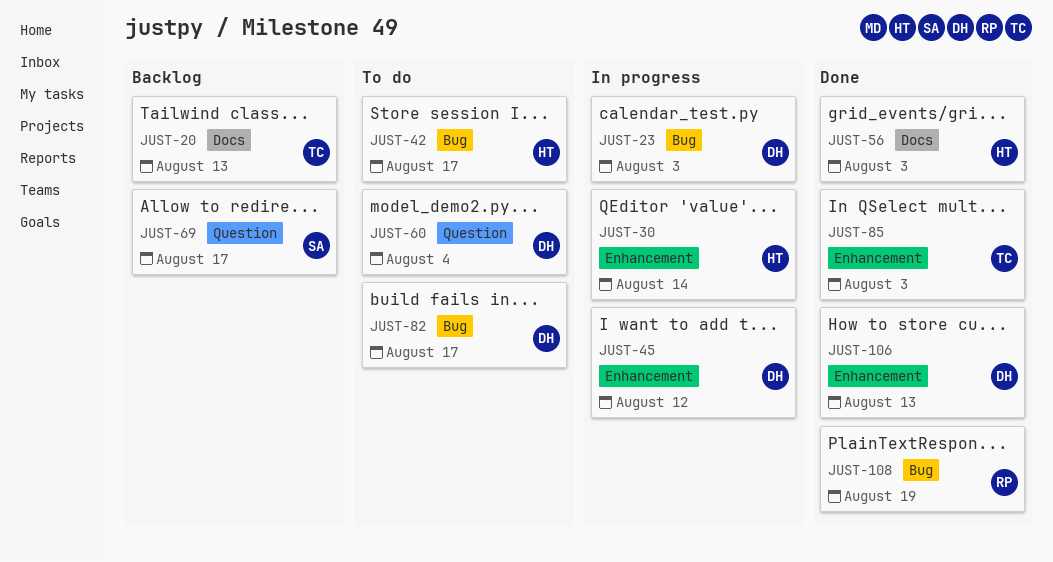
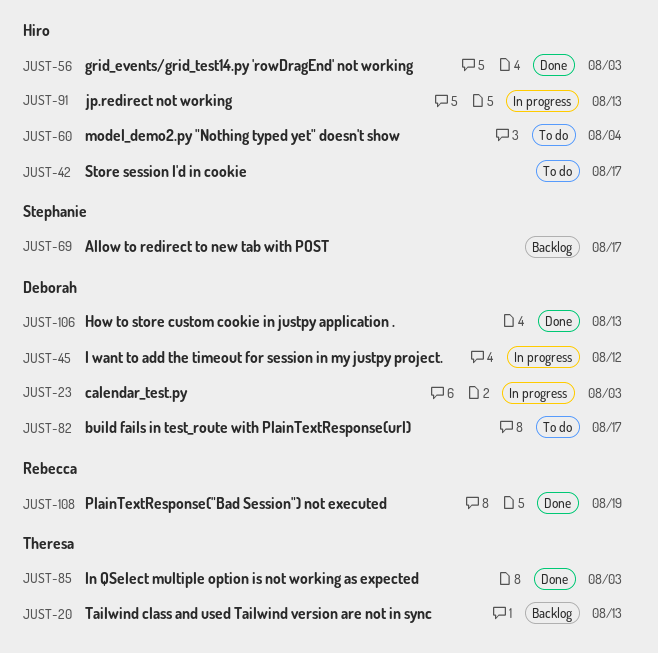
JUST-30: present -> none
JUST-60, owner: Deborah -> Hiro
JUST-91: none -> present

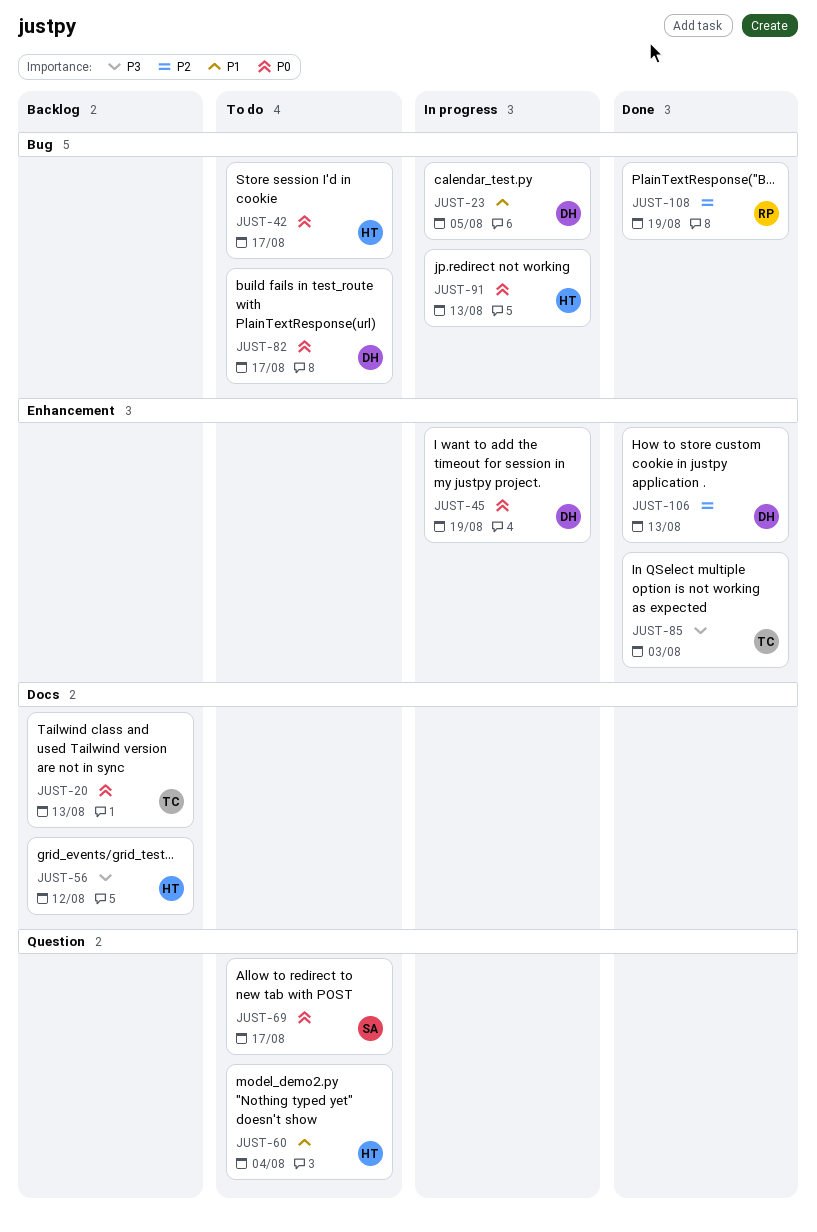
JUST-23, due: Aug 3 -> Aug 5
JUST-45, due: Aug 12 -> Aug 19
JUST-56, status: Done -> Backlog
JUST-56, due: Aug 3 -> Aug 12
JUST-69, status: Backlog -> To do

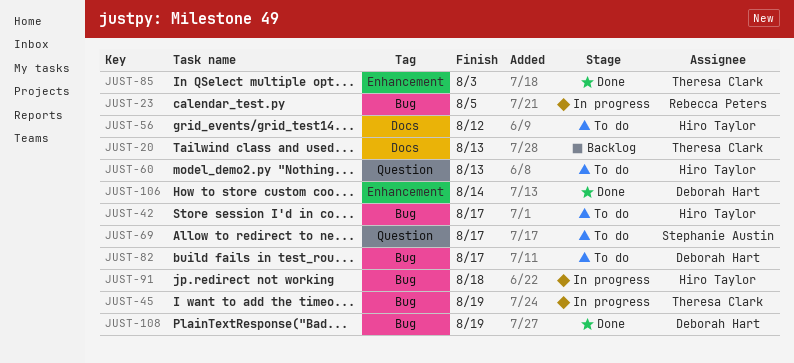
JUST-23, owner: Deborah Hart -> Rebecca Peters
JUST-45, owner: Deborah Hart -> Theresa Clark
JUST-45, label: Enhancement -> Bug
JUST-56, status: Backlog -> To do
JUST-60, due: Aug 4 -> Aug 13
JUST-91, due: Aug 13 -> Aug 18
JUST-106, due: Aug 13 -> Aug 14
JUST-108, owner: Rebecca Peters -> Deborah Hart

